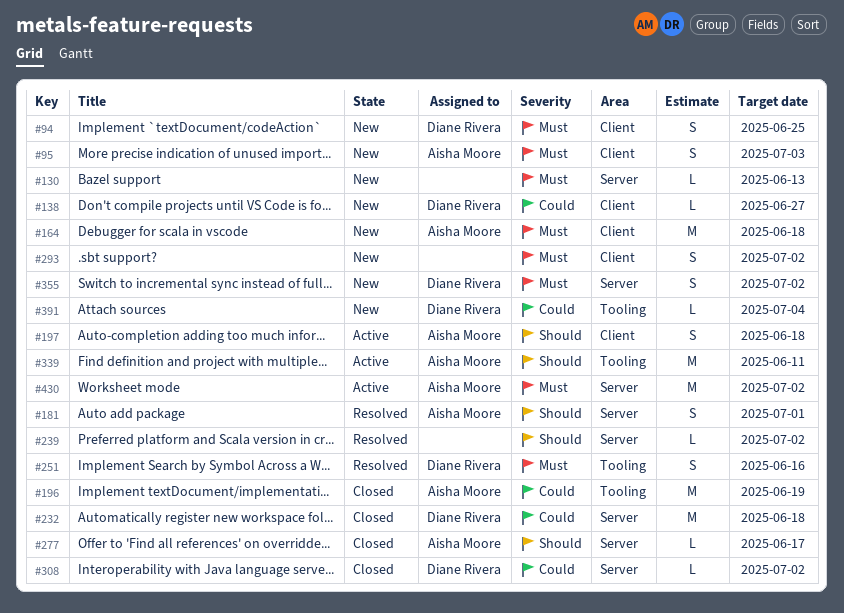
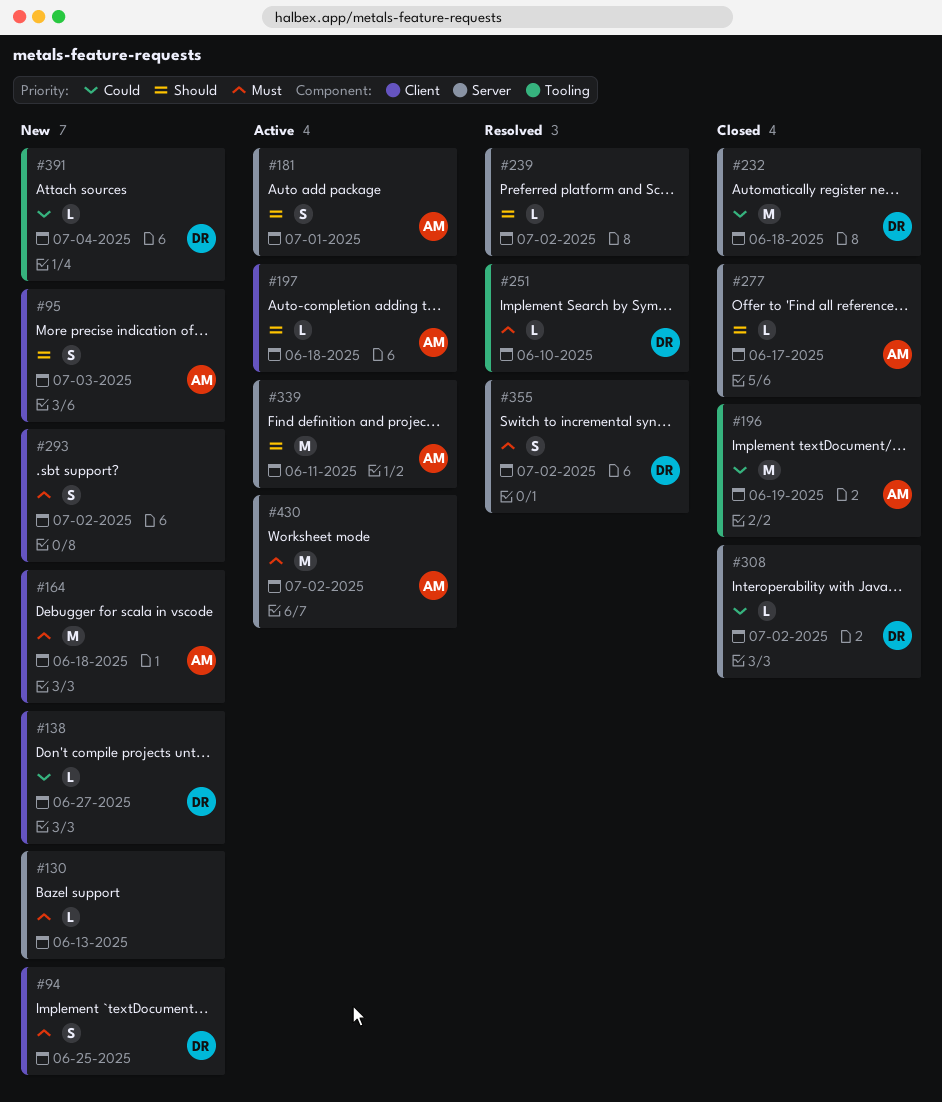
#95, priority: Must -> Should
#181, status: Resolved -> Active
#197, estimate: S -> L
#251, estimate: S -> L
#251, due: Jun 16 -> Jun 10
#339, label: Tooling -> Server
#355, status: New -> Resolved

